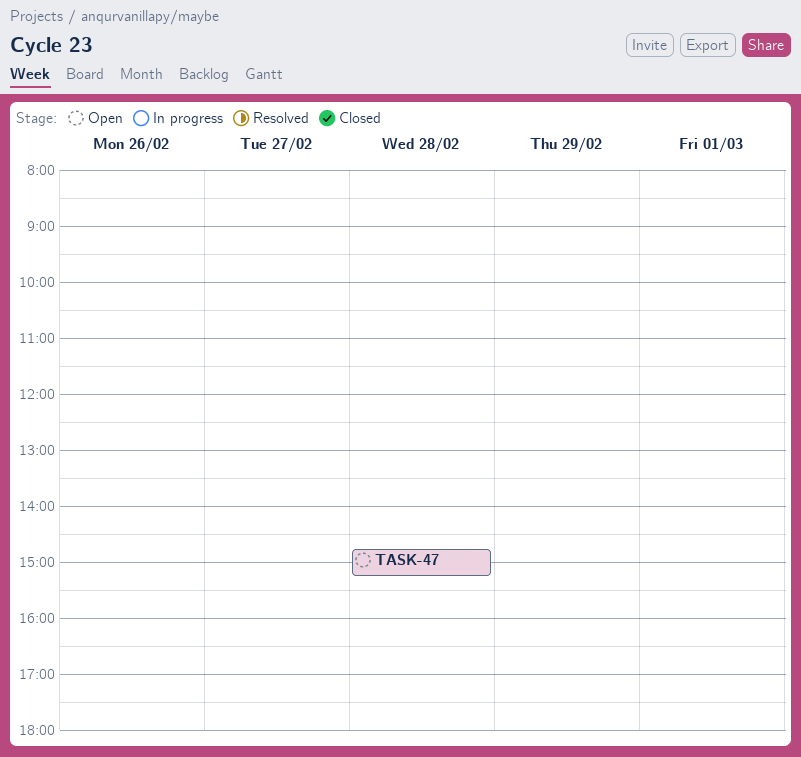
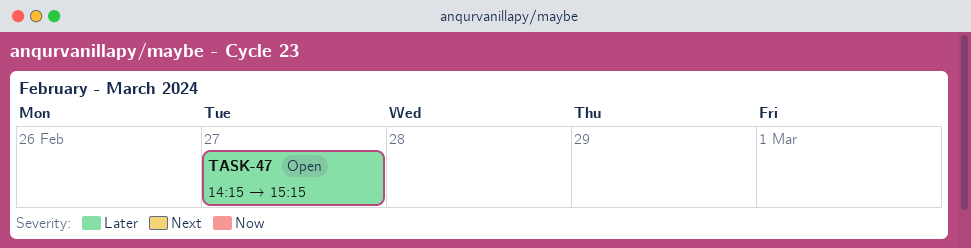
TASK-47, day: Feb 28 -> Feb 27
TASK-47, begins: 14:45 -> 14:15

